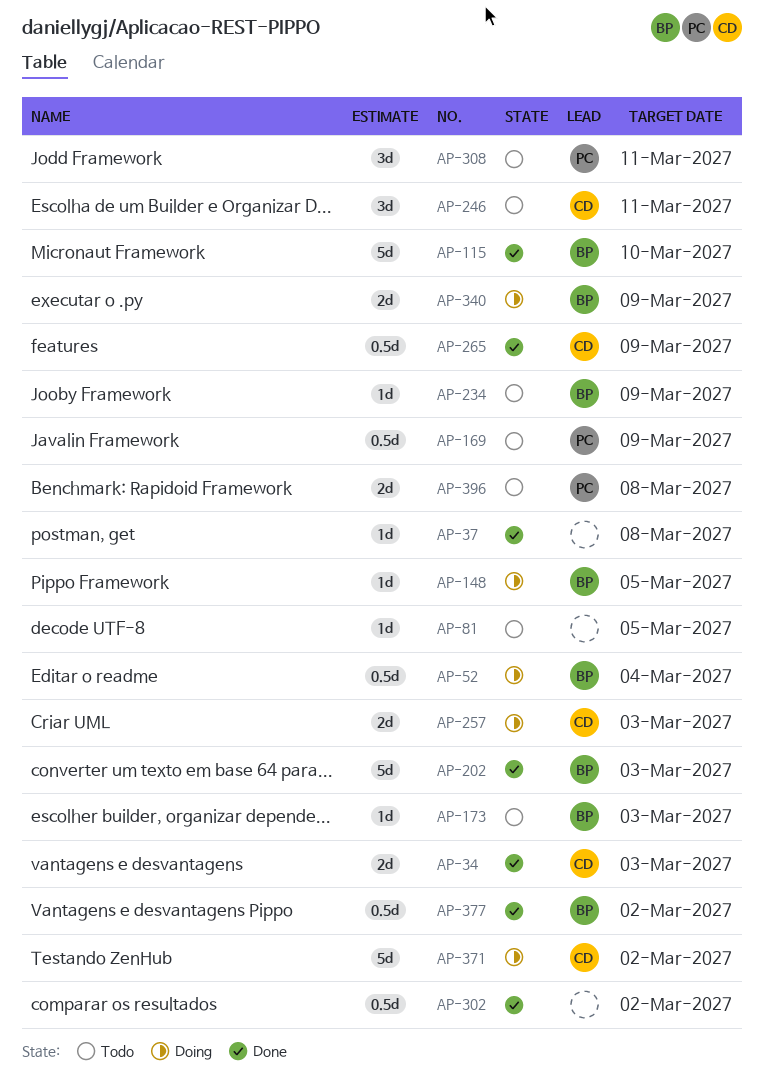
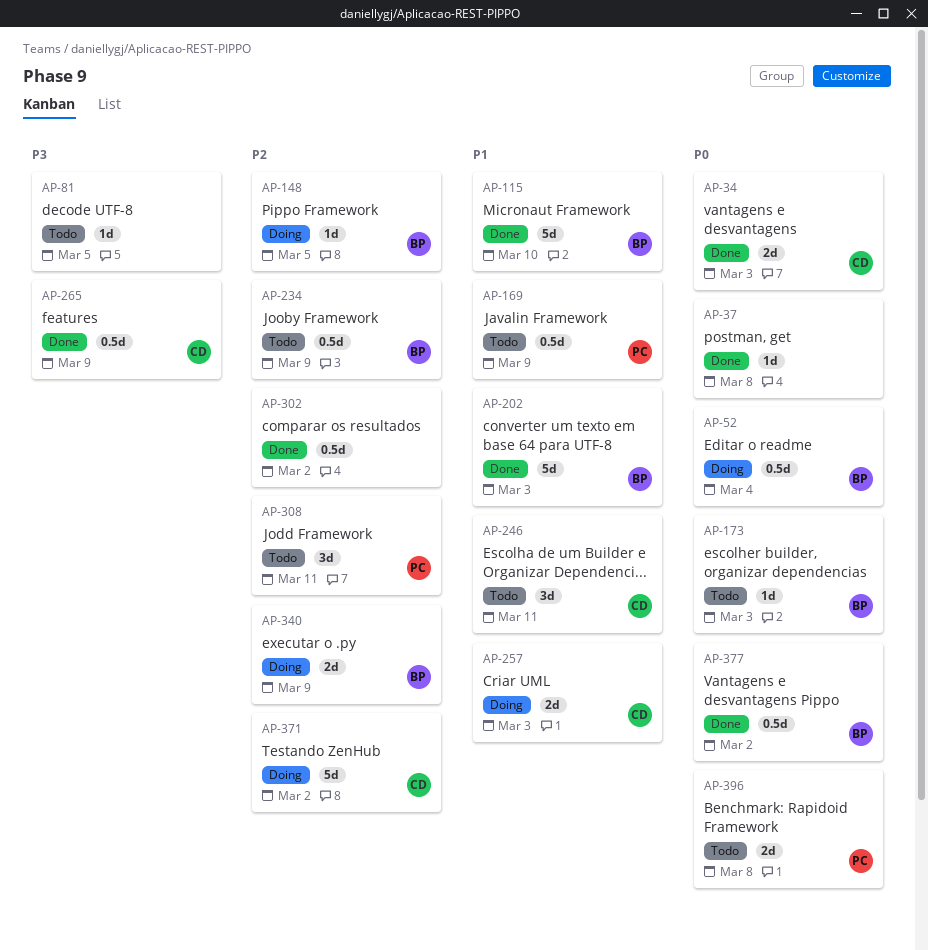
AP-234, estimate: 1d -> 0.5d

